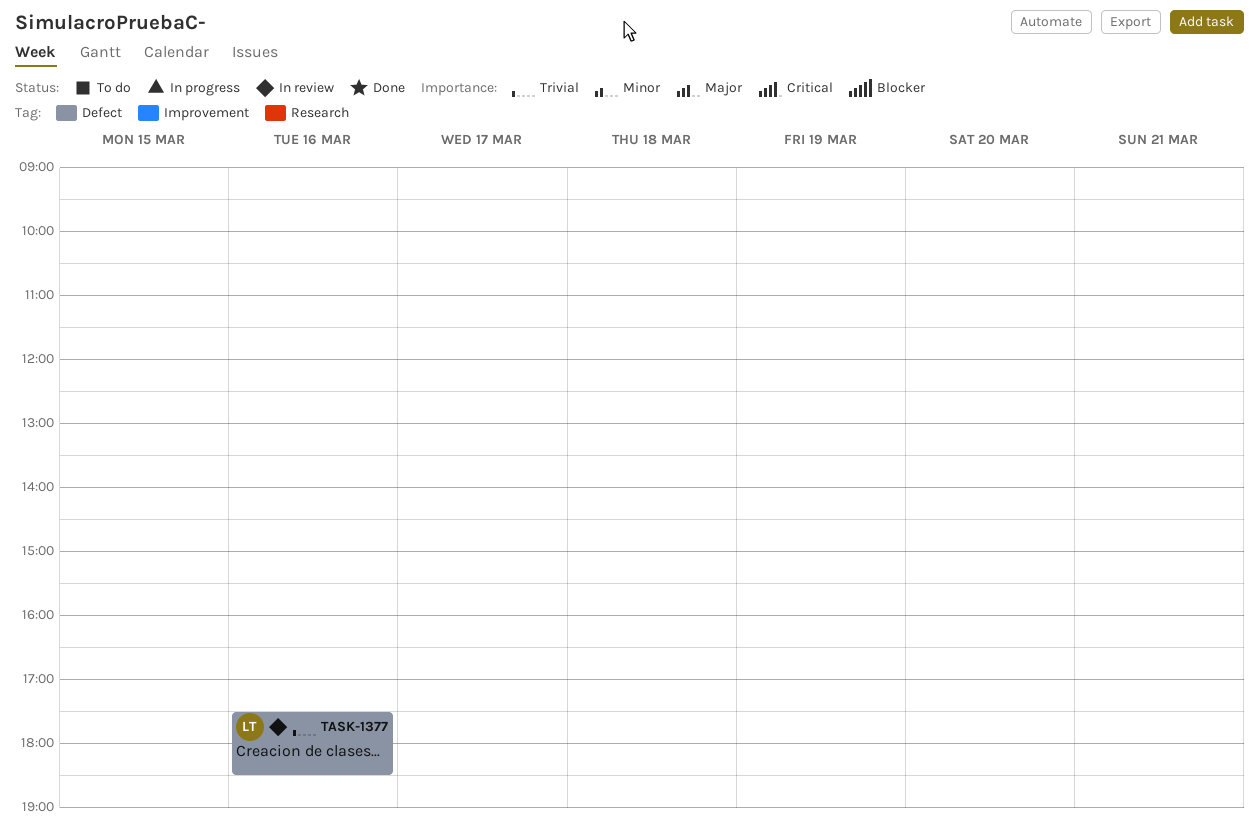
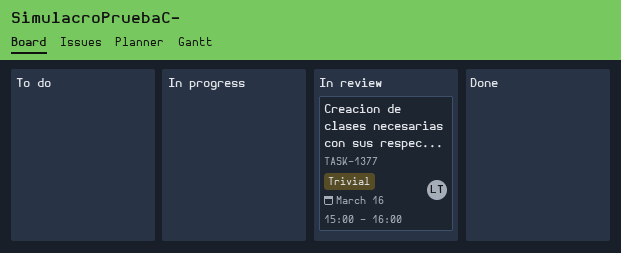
TASK-1377, begins: 17:30 -> 15:00
TASK-1377, ends: 18:30 -> 16:00

